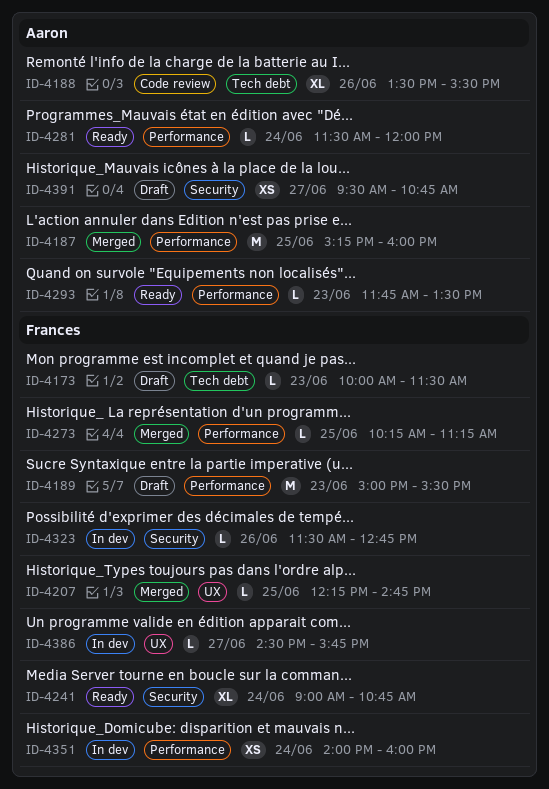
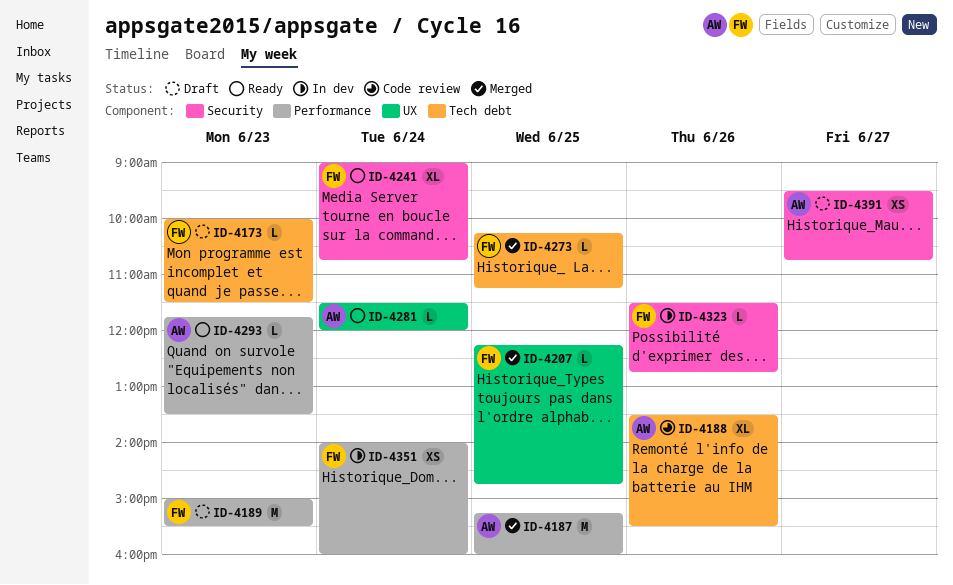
ID-4273, label: Performance -> Tech debt
ID-4281, label: Performance -> UX
ID-4386: present -> none

